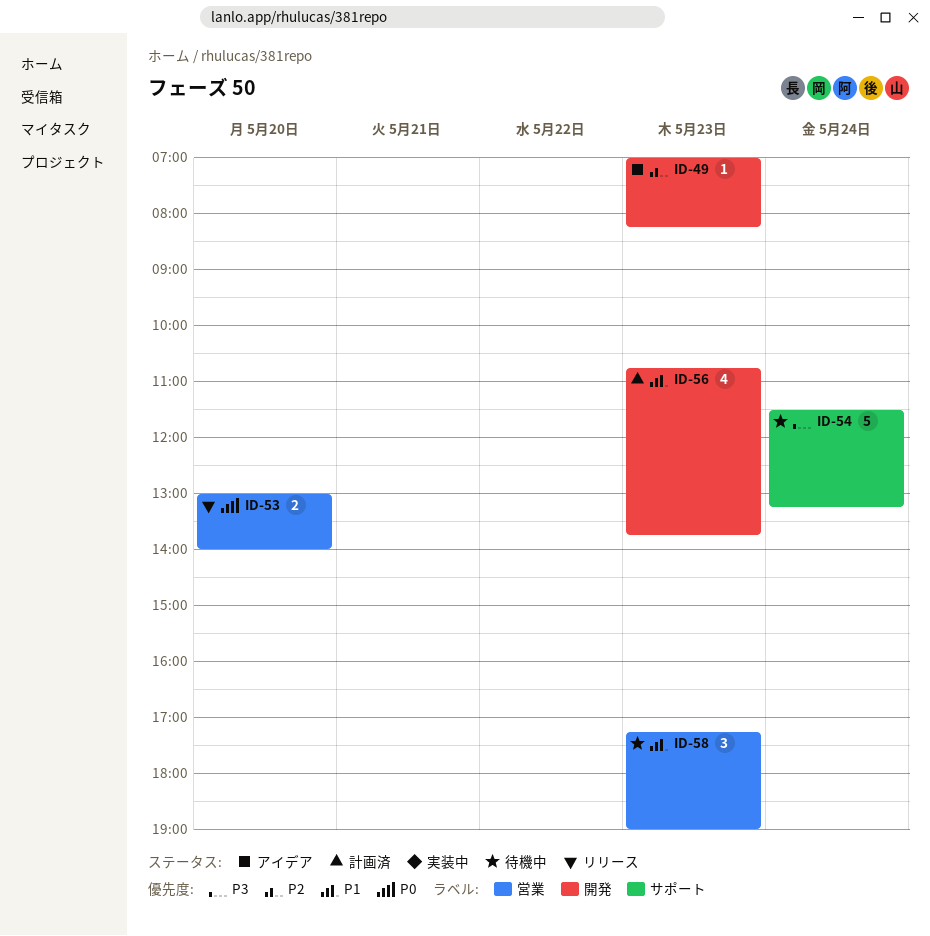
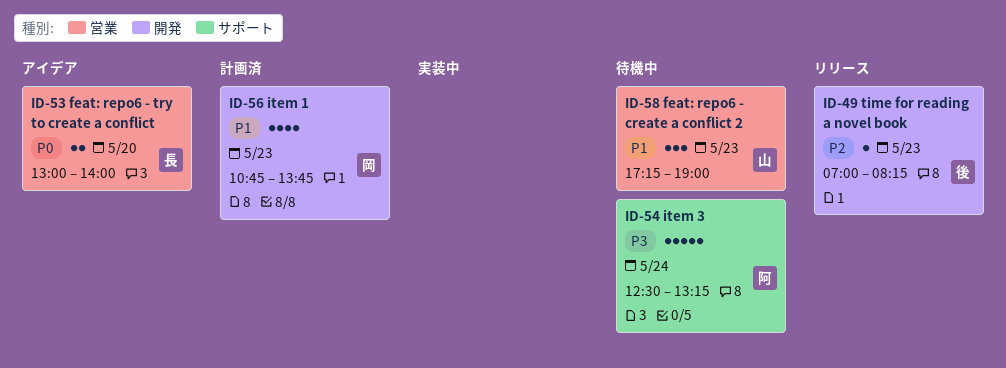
ID-49, status: アイデア -> リリース
ID-53, status: リリース -> アイデア
ID-54, begins: 11:30 -> 12:30

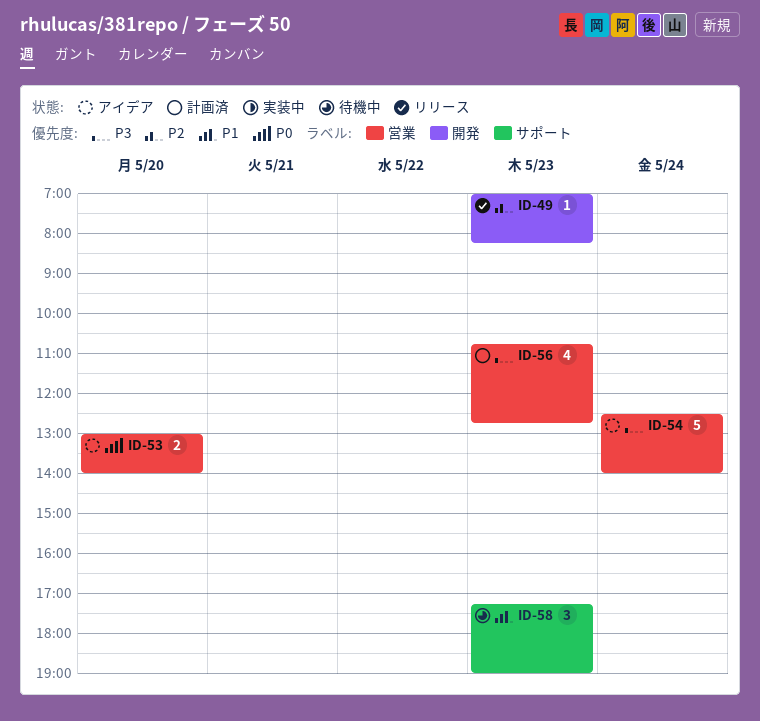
ID-54, status: 待機中 -> アイデア
ID-54, label: サポート -> 営業
ID-54, ends: 13:15 -> 14:00
ID-56, priority: P1 -> P3
ID-56, label: 開発 -> 営業
ID-56, ends: 13:45 -> 12:45
ID-58, label: 営業 -> サポート

